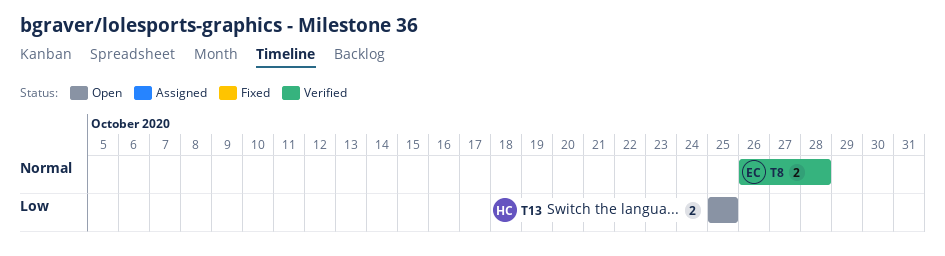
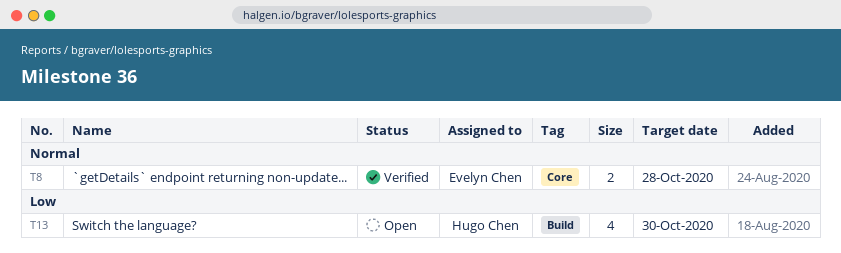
T13, estimate: 2 -> 4
T13, due: Oct 25 -> Oct 30

